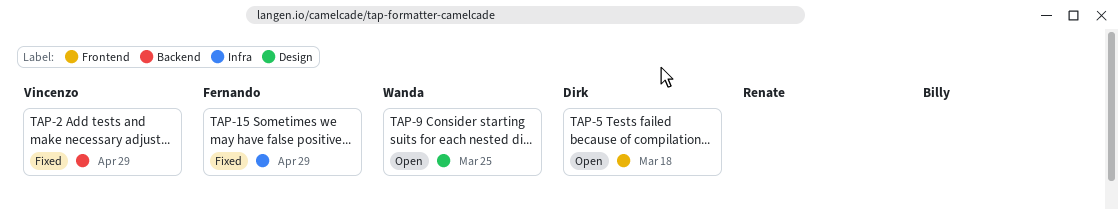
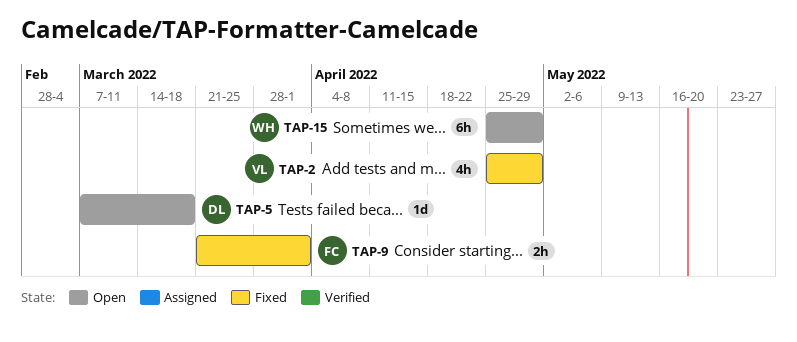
TAP-9, status: Open -> Fixed
TAP-9, owner: Wanda -> Fernando
TAP-9, due: Mar 25 -> Apr 1
TAP-15, status: Fixed -> Open
TAP-15, owner: Fernando -> Wanda

